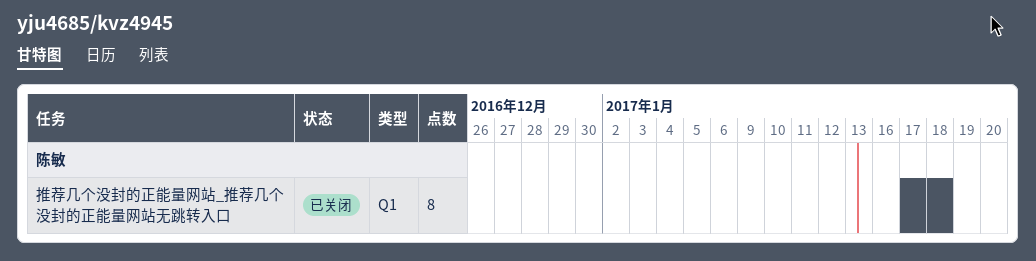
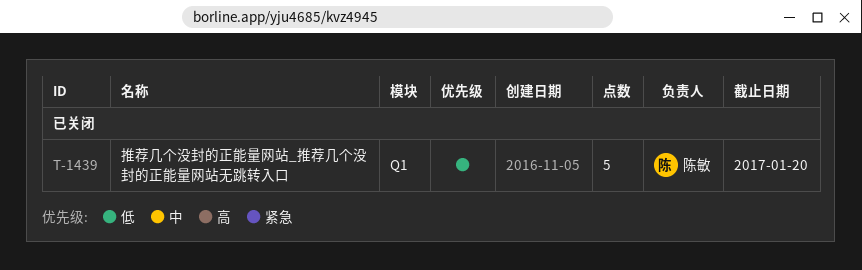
推荐几个没封的正能量网站_推荐几个没封的正能量网站无跳转入口, estimate: 8 -> 5
推荐几个没封的正能量网站_推荐几个没封的正能量网站无跳转入口, due: Jan 18 -> Jan 20

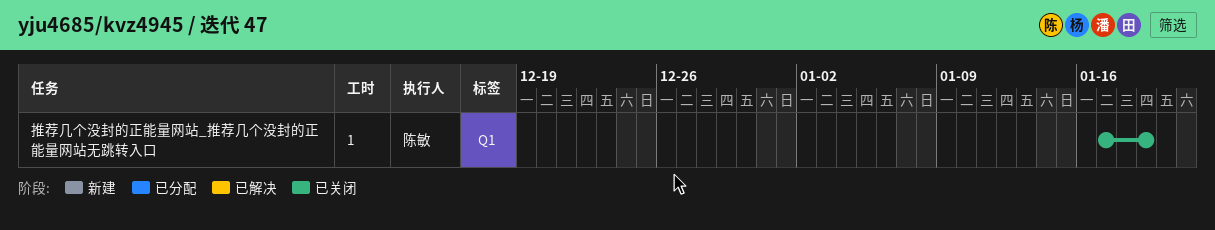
推荐几个没封的正能量网站_推荐几个没封的正能量网站无跳转入口, estimate: 5 -> 1
推荐几个没封的正能量网站_推荐几个没封的正能量网站无跳转入口, due: Jan 20 -> Jan 19

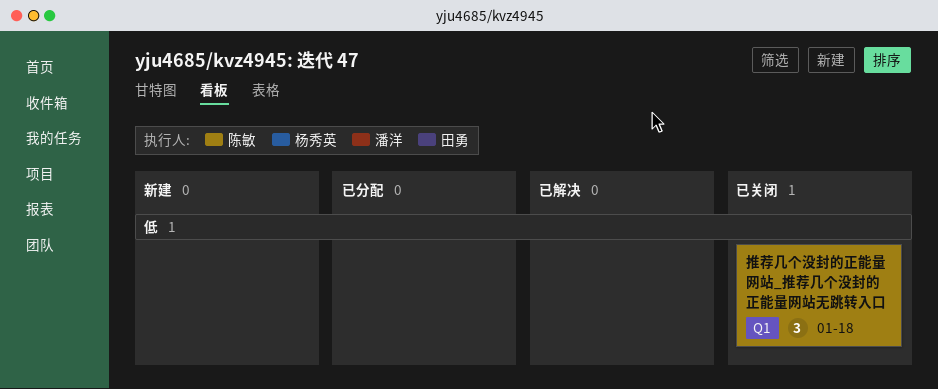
推荐几个没封的正能量网站_推荐几个没封的正能量网站无跳转入口, estimate: 1 -> 3
推荐几个没封的正能量网站_推荐几个没封的正能量网站无跳转入口, due: Jan 19 -> Jan 18

